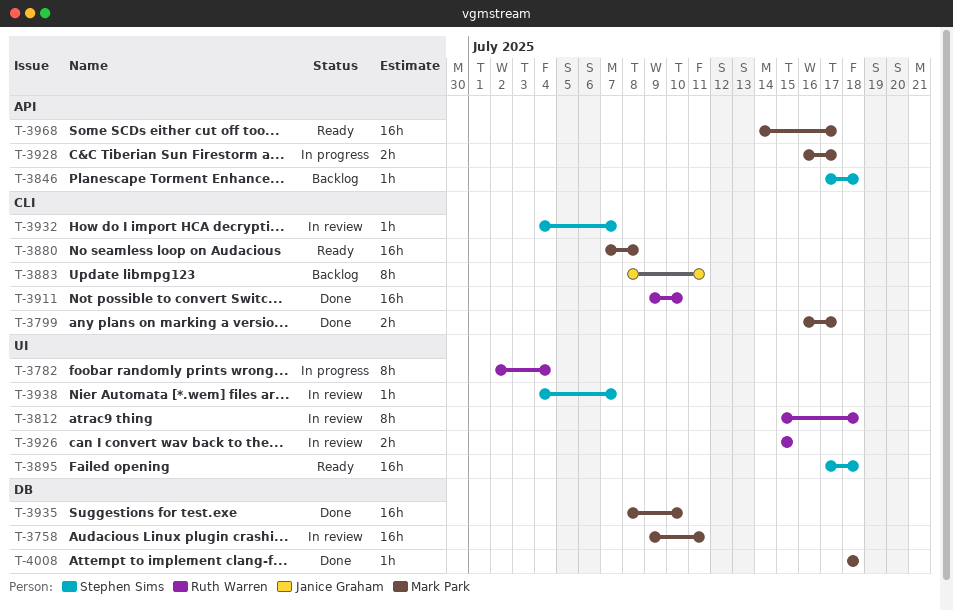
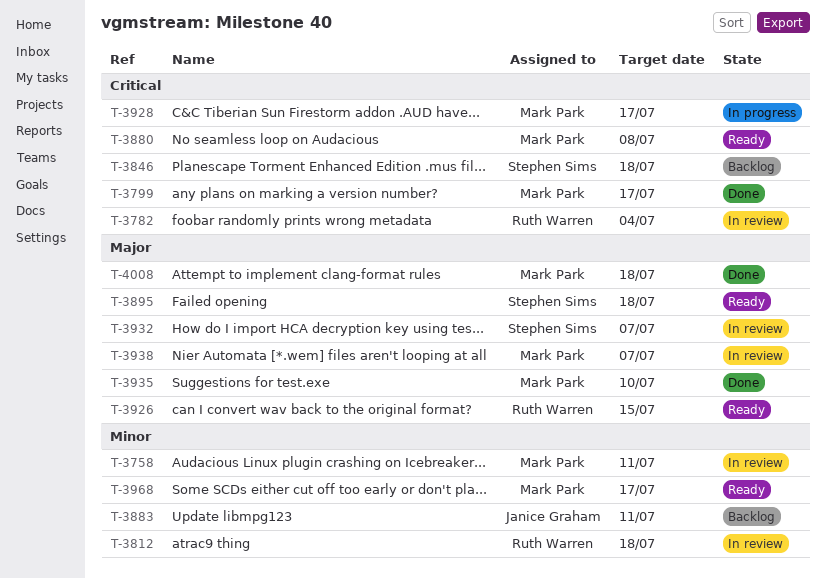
T-3782, status: In progress -> In review
T-3911: present -> none
T-3926, status: In review -> Ready
T-3938, owner: Stephen Sims -> Mark Park

